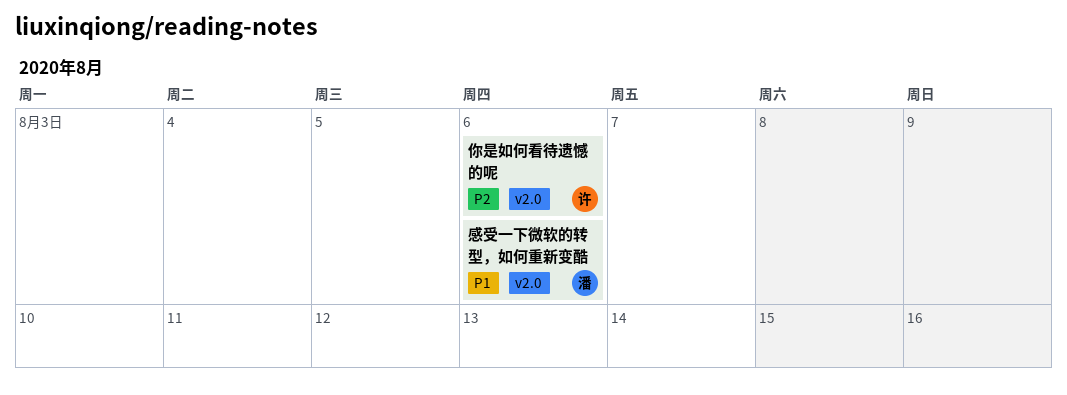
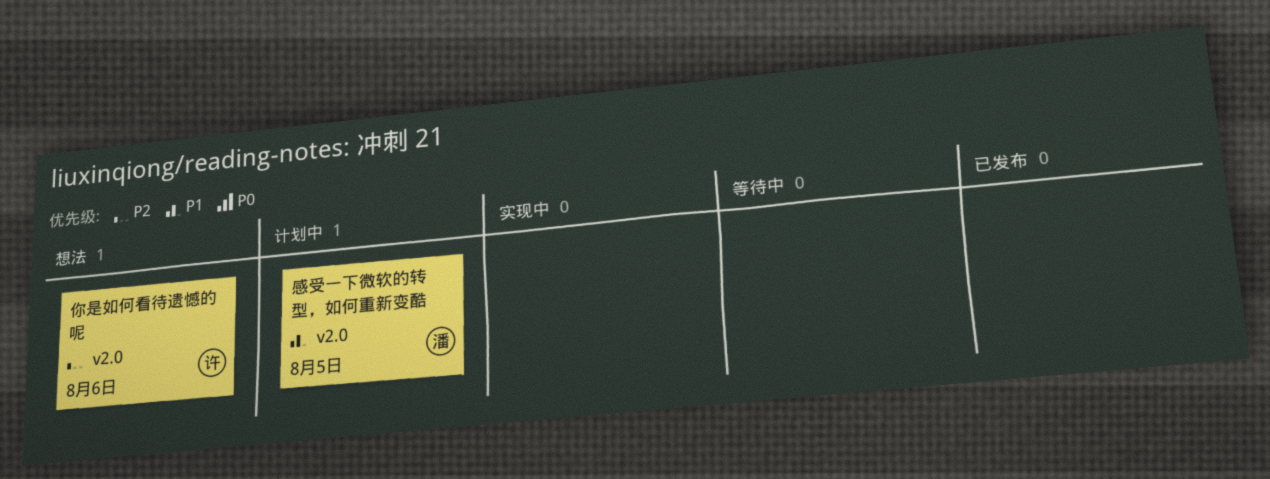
感受一下微软的转型，如何重新变酷, due: Aug 6 -> Aug 5

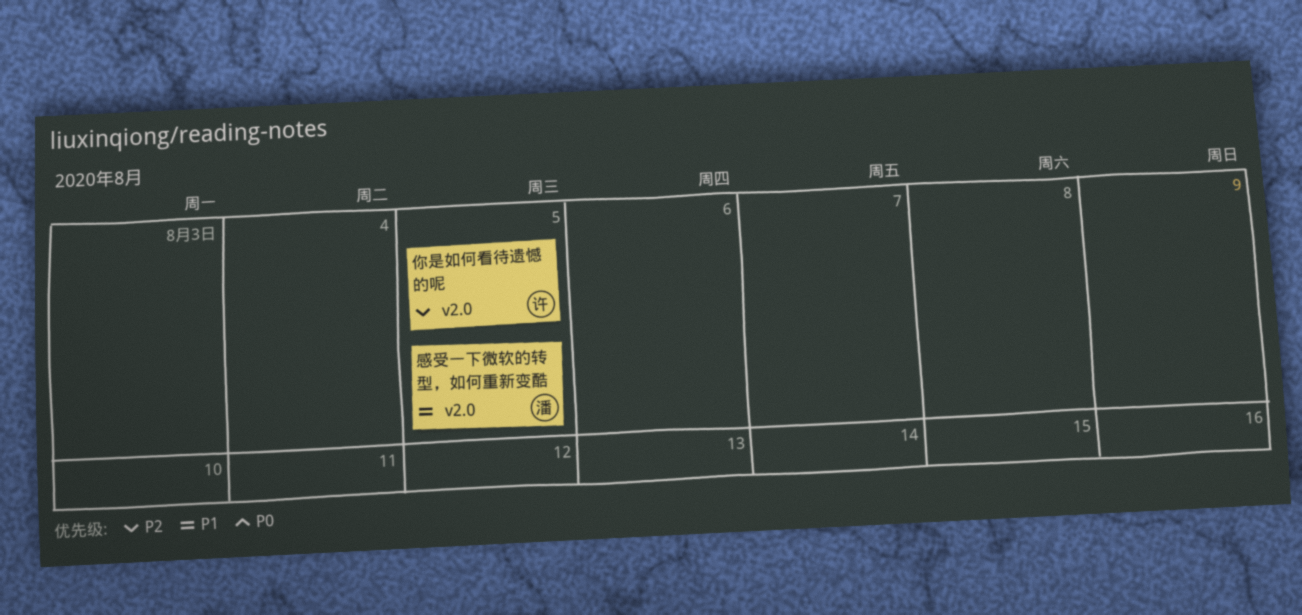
你是如何看待遗憾的呢, due: Aug 6 -> Aug 5

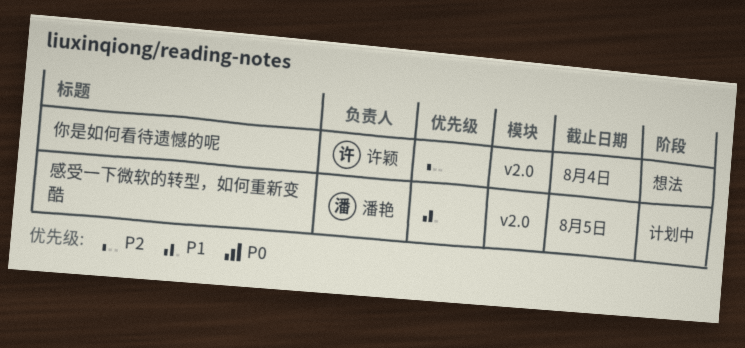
你是如何看待遗憾的呢, due: Aug 5 -> Aug 4

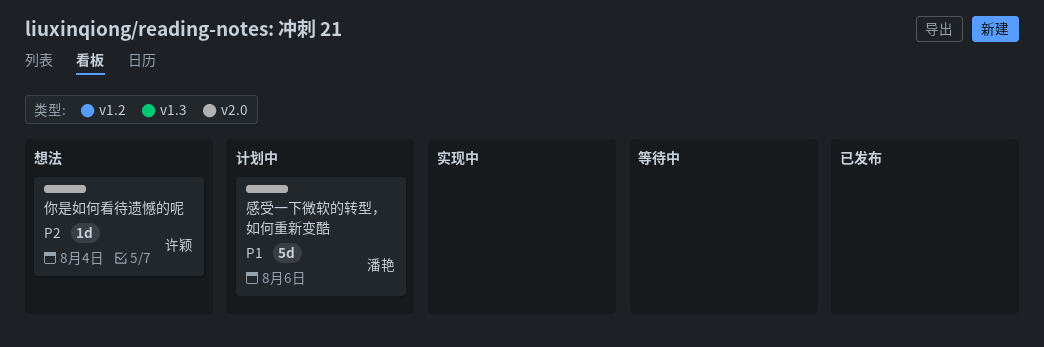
感受一下微软的转型，如何重新变酷, due: Aug 5 -> Aug 6

